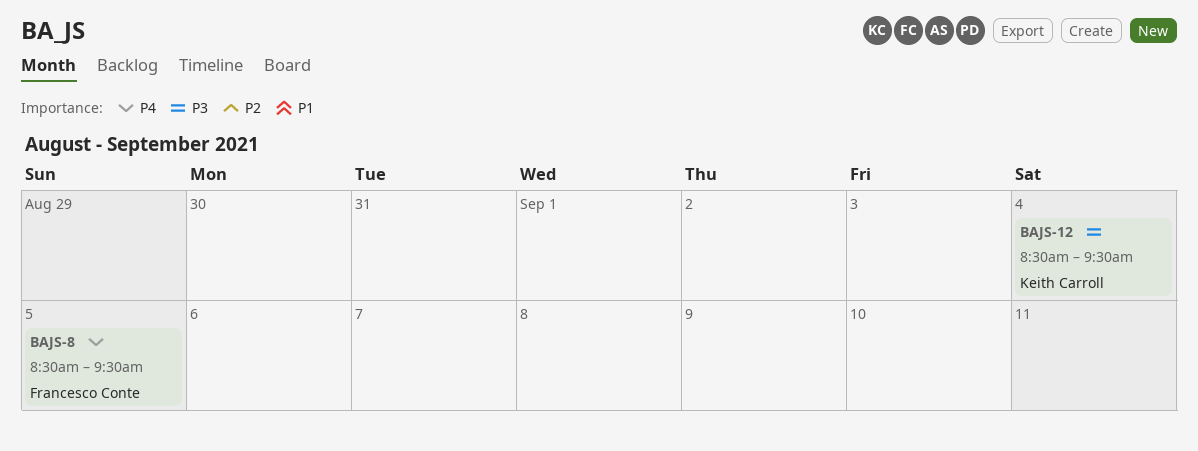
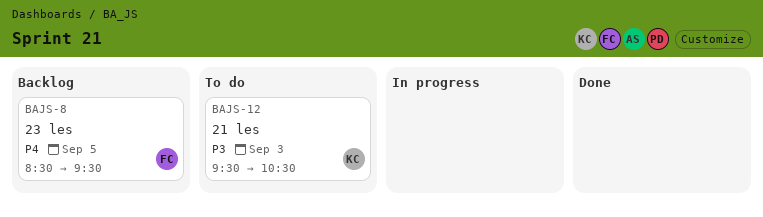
BAJS-12, day: Sep 4 -> Sep 3
BAJS-12, begins: 08:30 -> 09:30
BAJS-12, ends: 09:30 -> 10:30

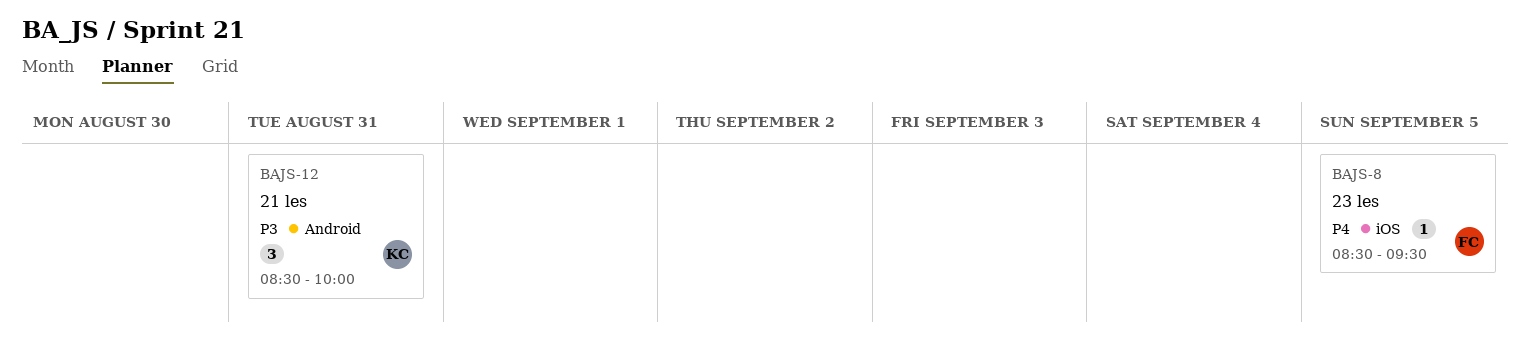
BAJS-12, day: Sep 3 -> Aug 31
BAJS-12, begins: 09:30 -> 08:30
BAJS-12, ends: 10:30 -> 10:00

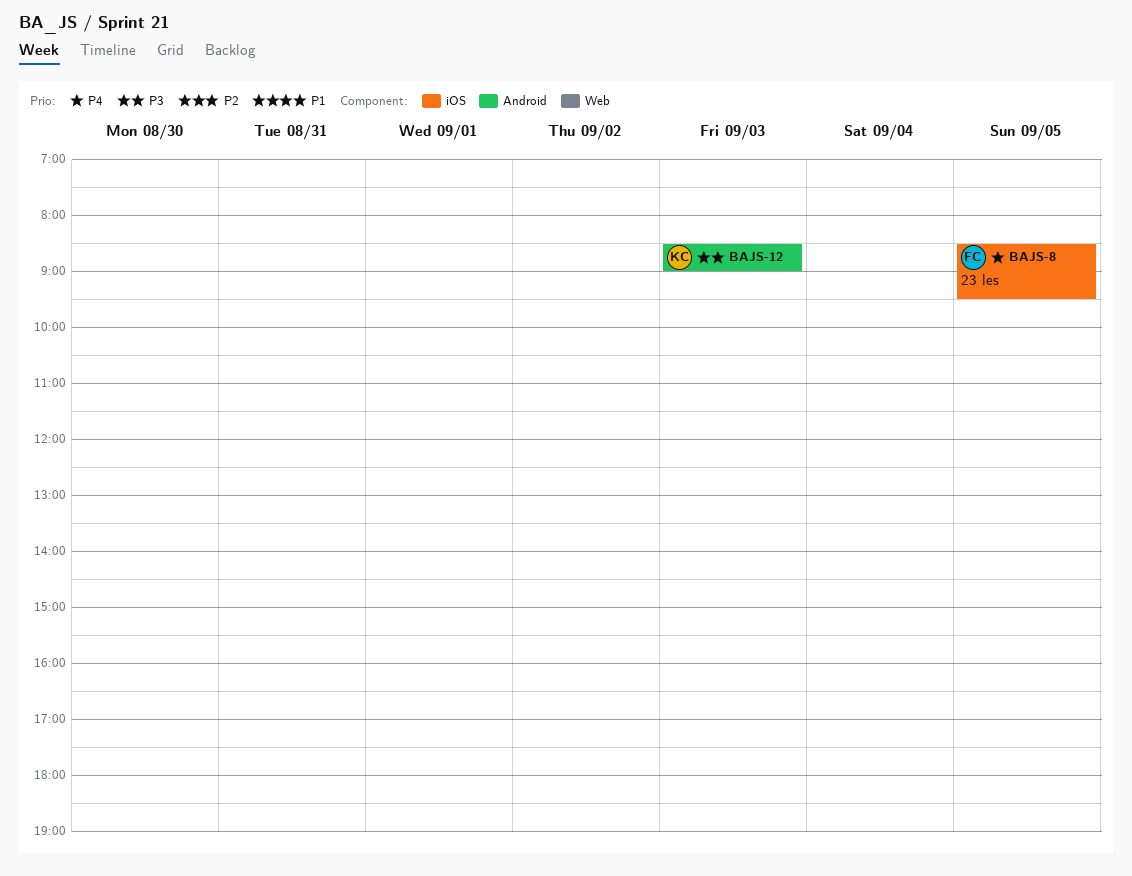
BAJS-12, day: Aug 31 -> Sep 3
BAJS-12, ends: 10:00 -> 09:00

